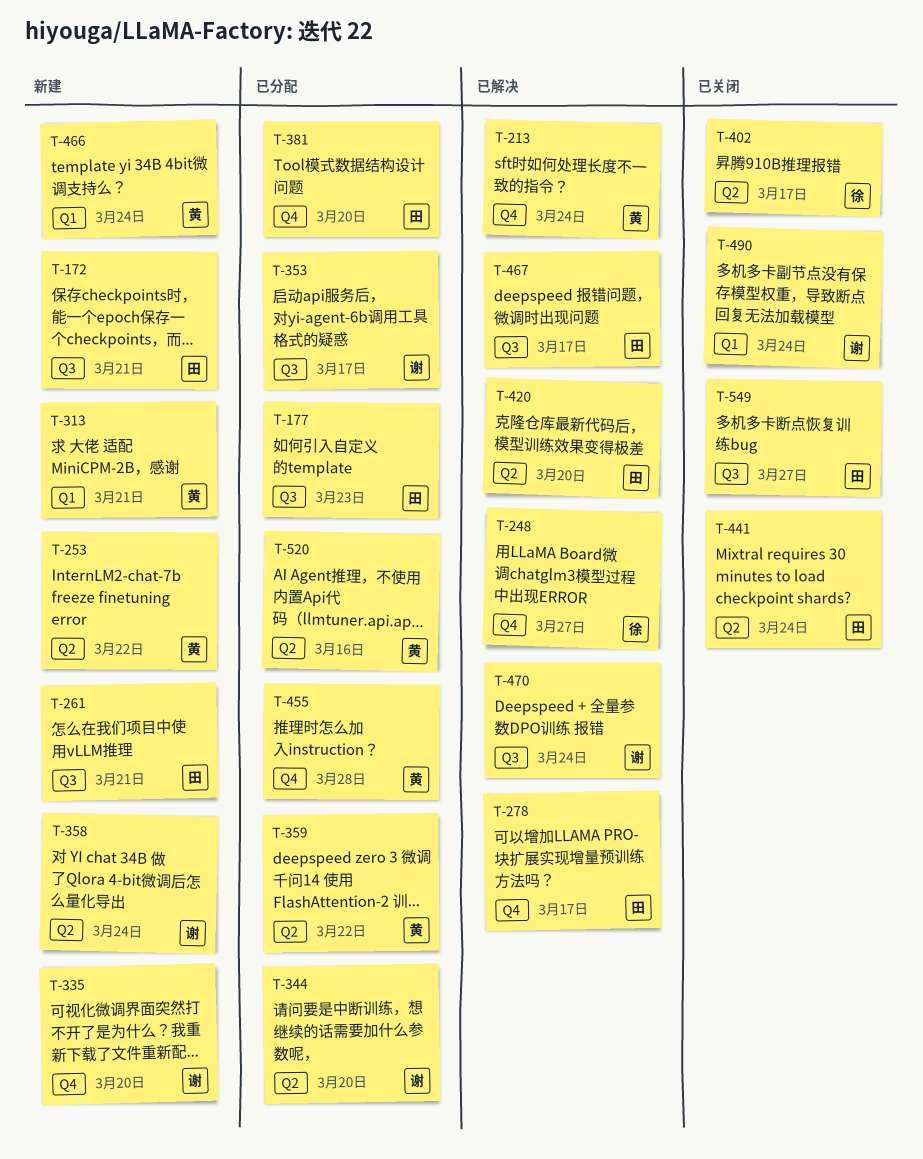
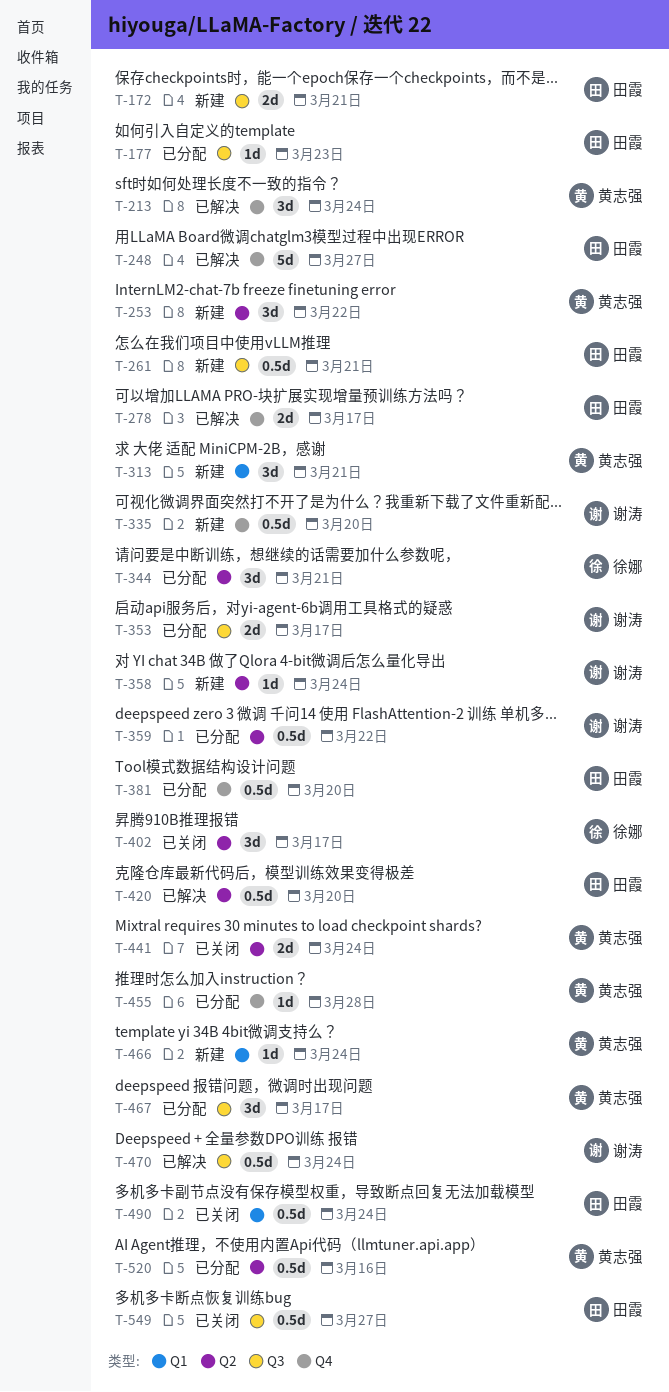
T-248, owner: 徐娜 -> 田霞
T-344, owner: 谢涛 -> 徐娜
T-344, due: Mar 20 -> Mar 21
T-359, owner: 黄志强 -> 谢涛
T-441, owner: 田霞 -> 黄志强
T-467, status: 已解决 -> 已分配
T-467, owner: 田霞 -> 黄志强
T-490, owner: 谢涛 -> 田霞

